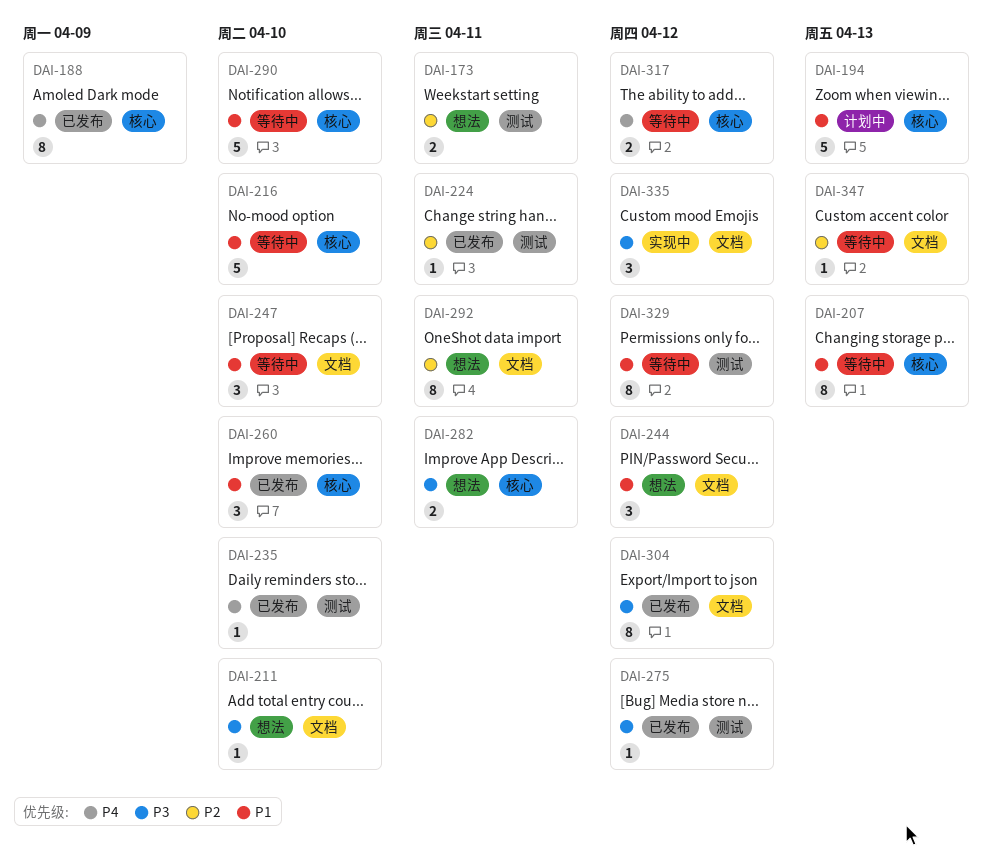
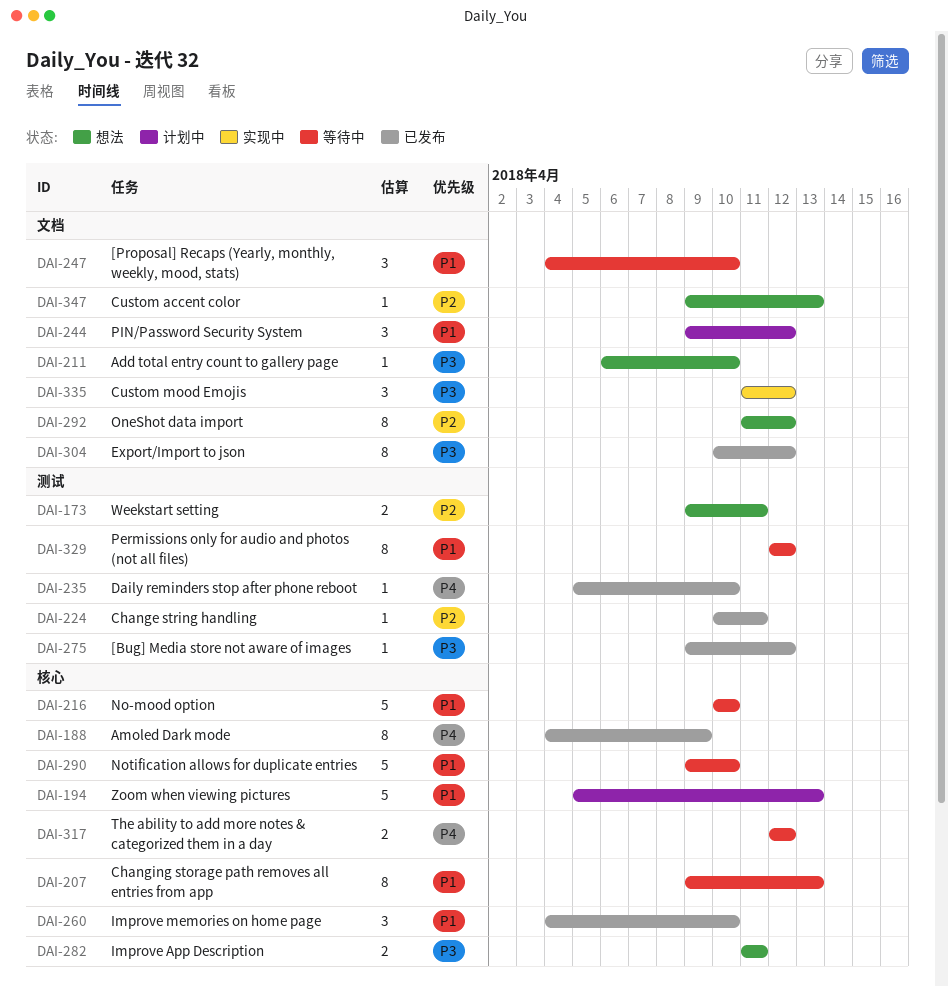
DAI-244, status: 想法 -> 计划中
DAI-292, due: Apr 11 -> Apr 12
DAI-347, status: 等待中 -> 想法

